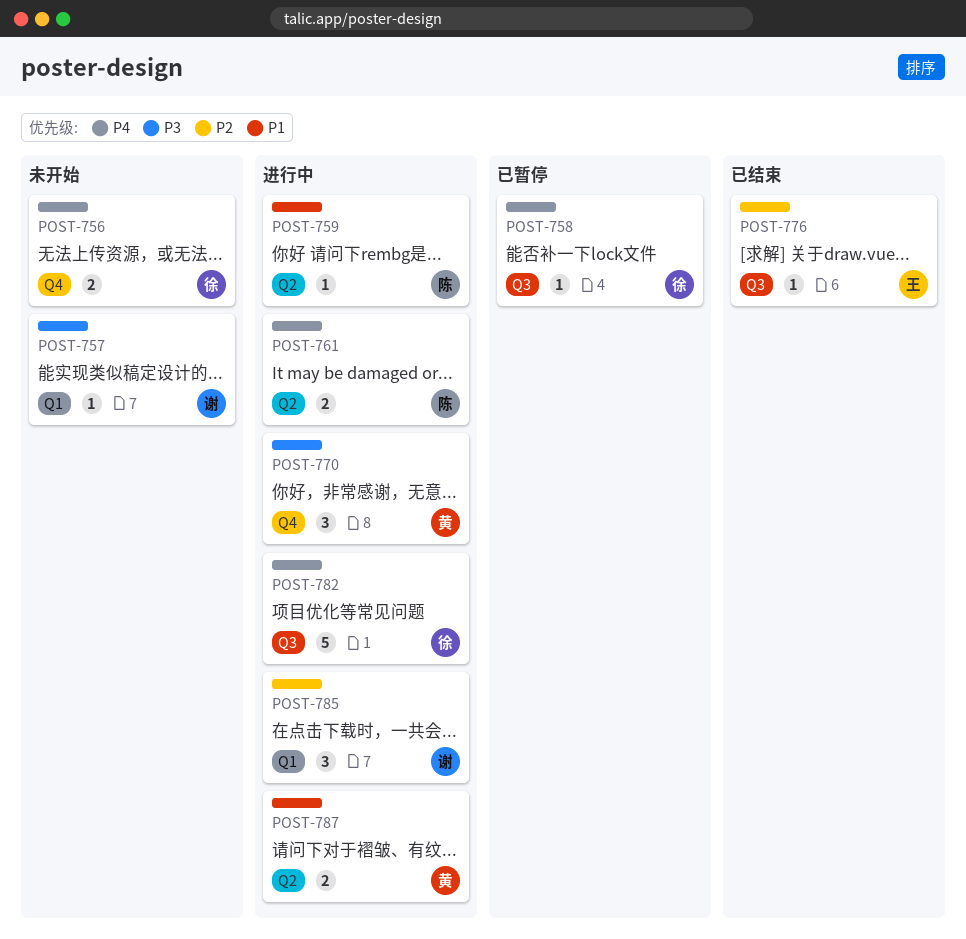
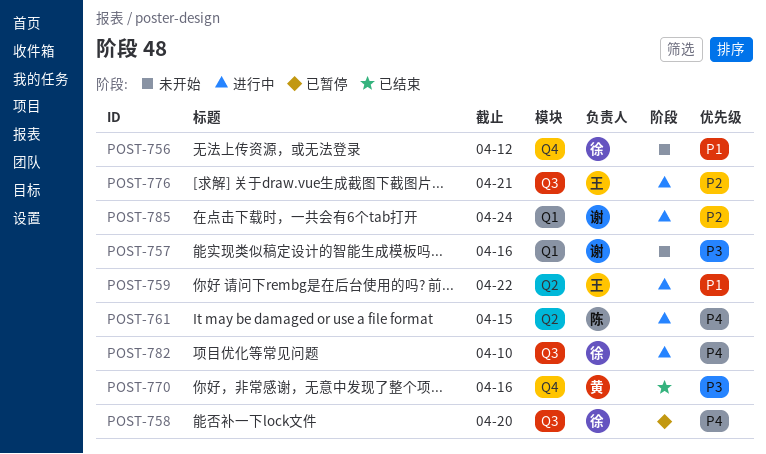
POST-756, priority: P4 -> P1
POST-759, owner: 陈 -> 王
POST-770, status: 进行中 -> 已结束
POST-776, status: 已结束 -> 进行中
POST-787: present -> none

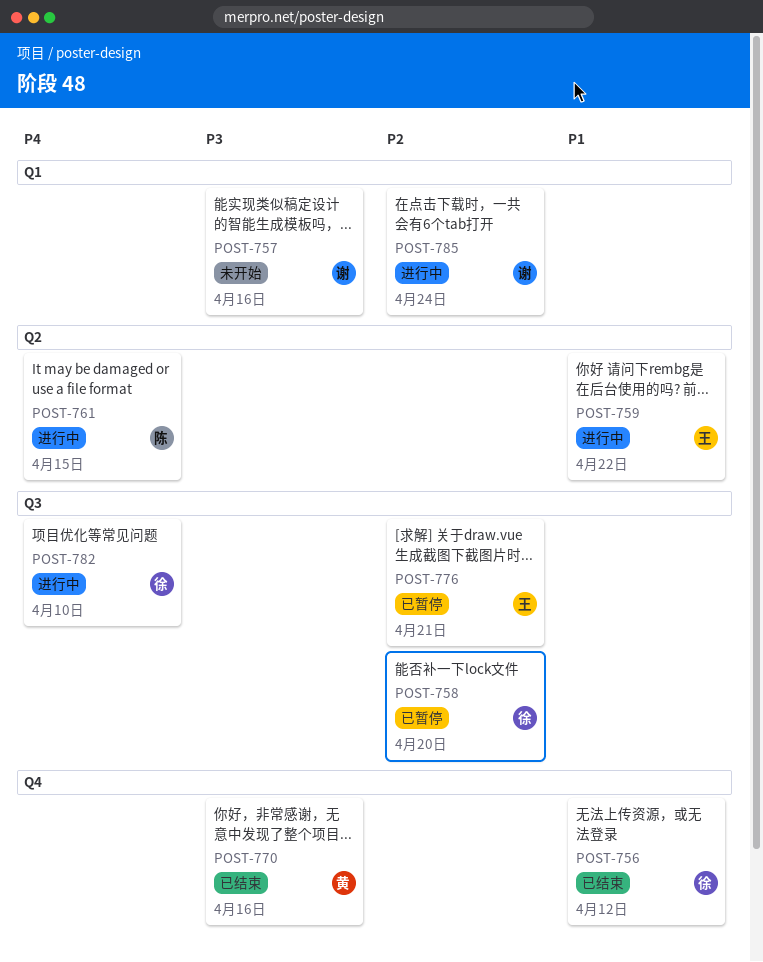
POST-756, status: 未开始 -> 已结束
POST-758, priority: P4 -> P2
POST-776, status: 进行中 -> 已暂停

